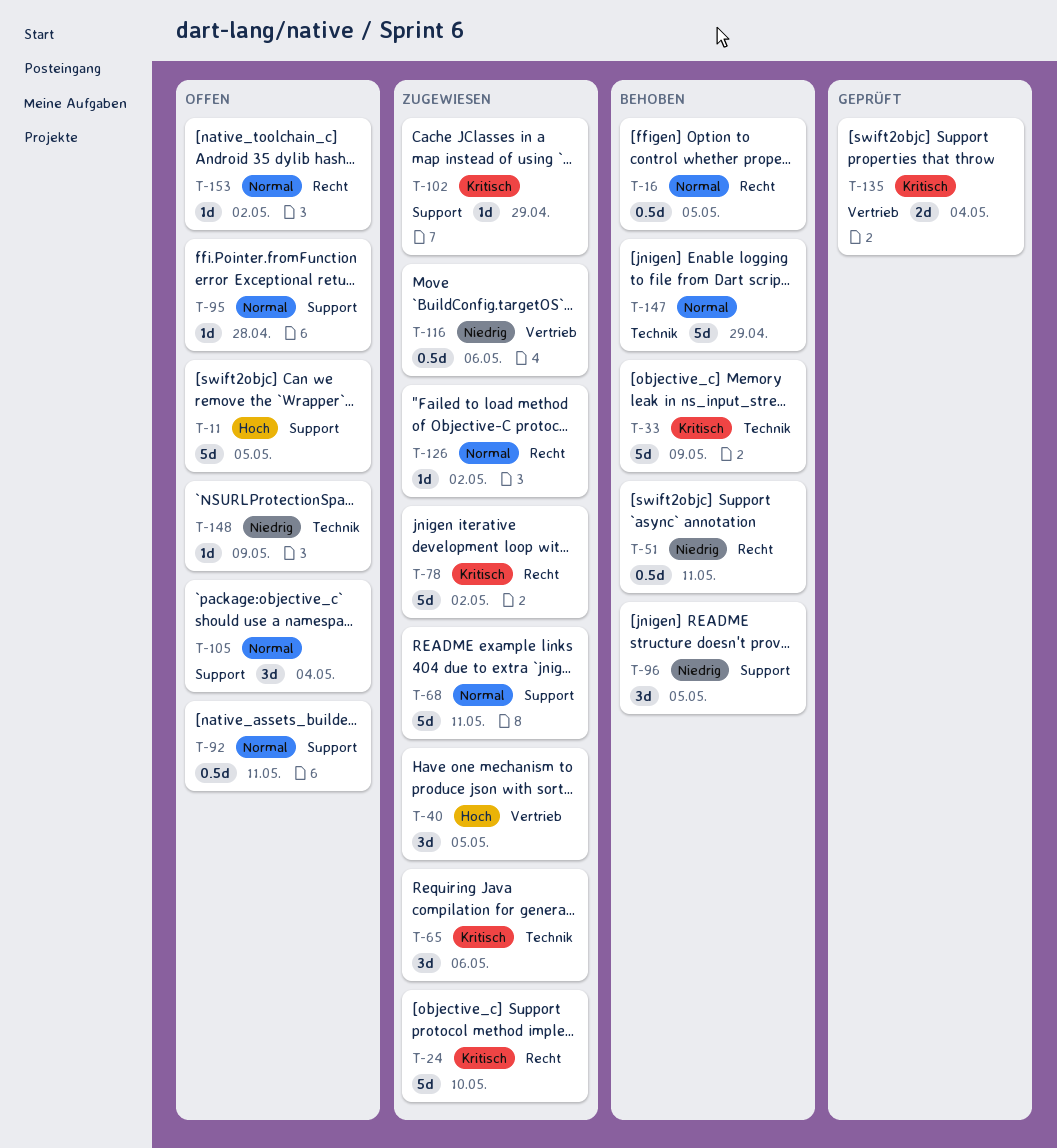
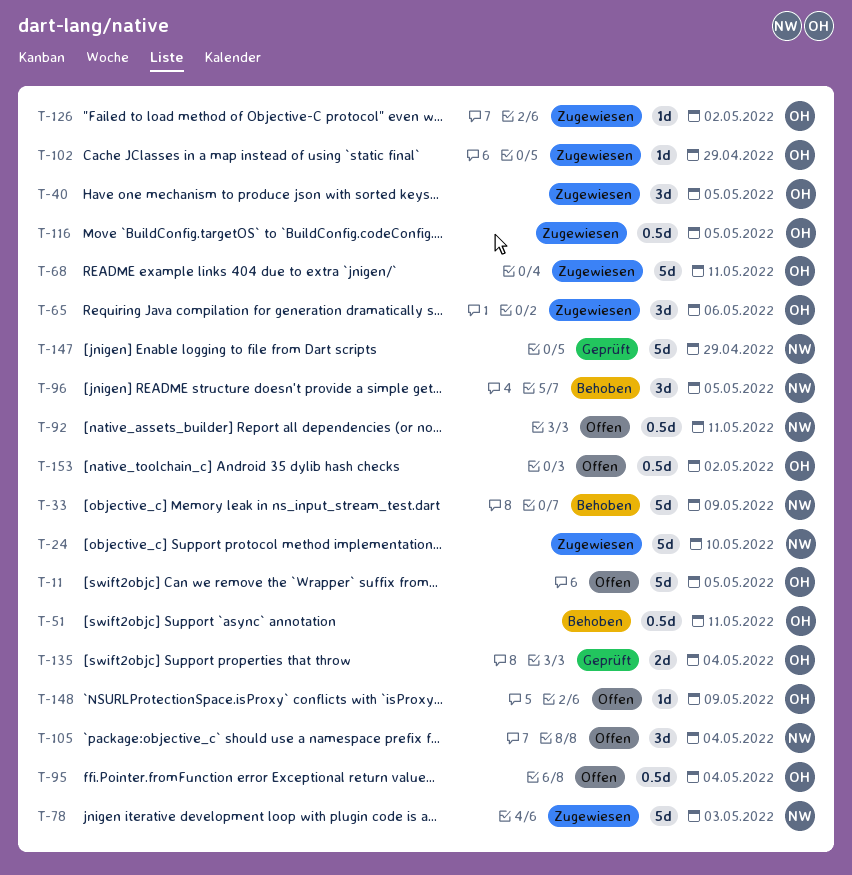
T-16: present -> none
T-78, due: May 2 -> May 3
T-95, estimate: 1d -> 0.5d
T-95, due: Apr 28 -> May 4
T-116, due: May 6 -> May 5
T-147, status: Behoben -> Geprüft
T-153, estimate: 1d -> 0.5d

